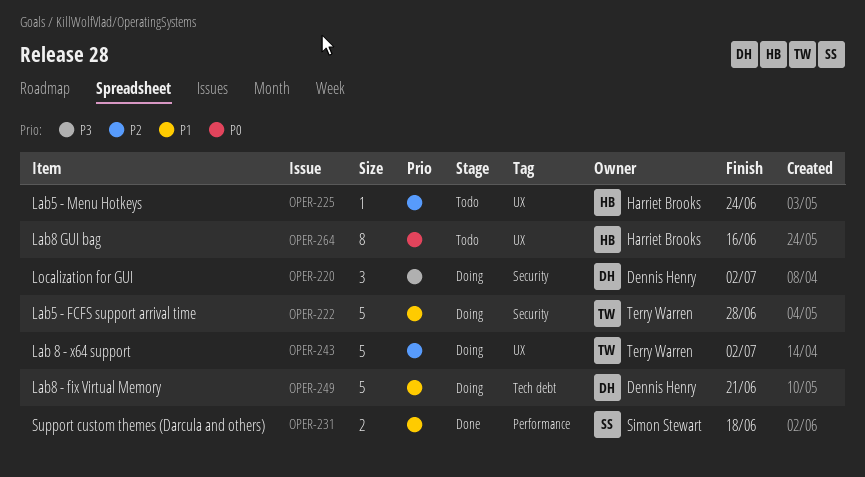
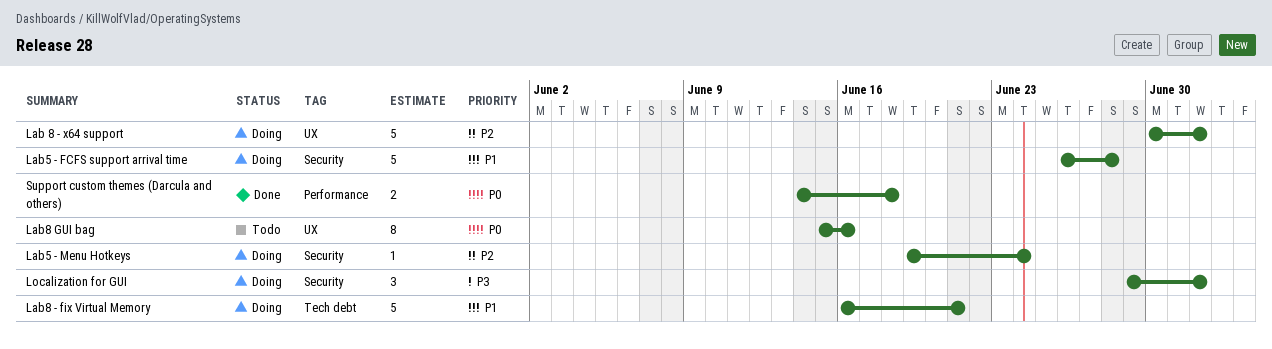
Lab5 - Menu Hotkeys, status: Todo -> Doing
Lab5 - Menu Hotkeys, label: UX -> Security
Support custom themes (Darcula and others), priority: P1 -> P0

